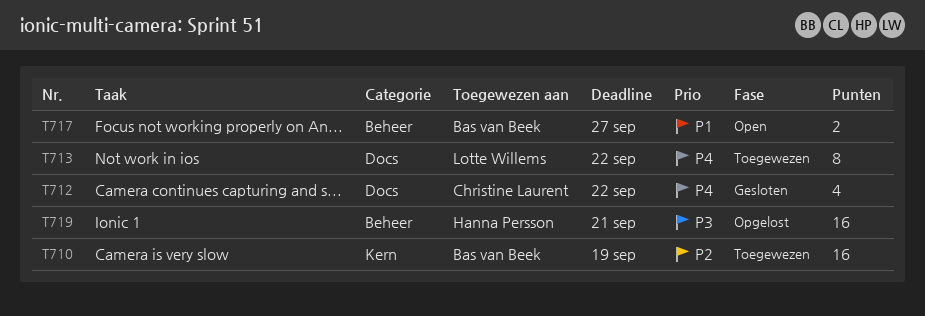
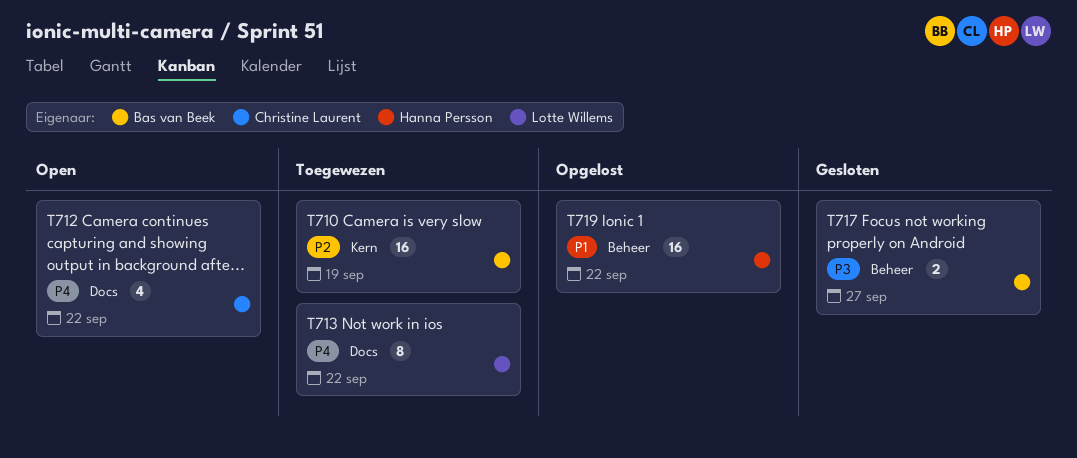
T712, status: Gesloten -> Open
T717, status: Open -> Gesloten
T717, priority: P1 -> P3
T719, priority: P3 -> P1
T719, due: Sep 21 -> Sep 22

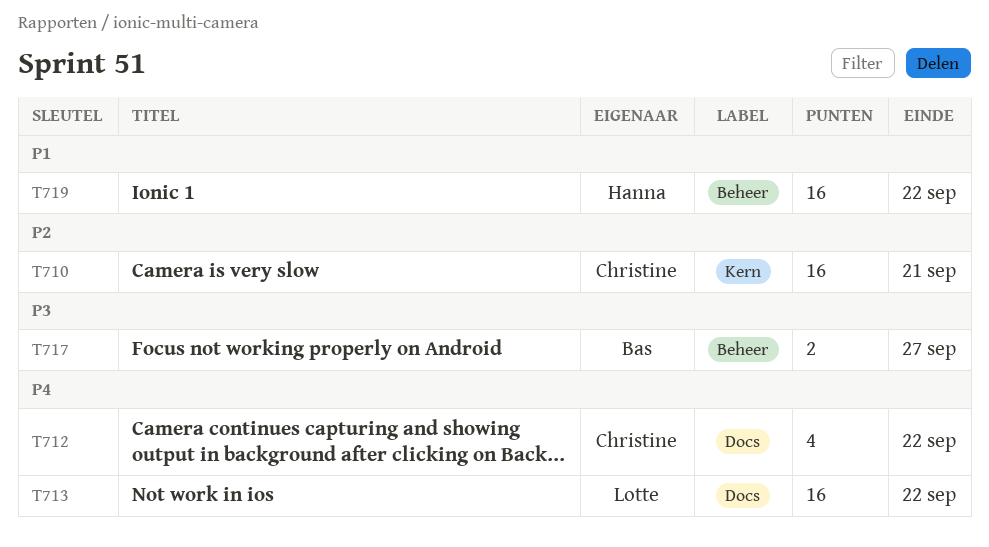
T710, owner: Bas van Beek -> Christine Laurent
T710, due: Sep 19 -> Sep 21
T713, estimate: 8 -> 16

